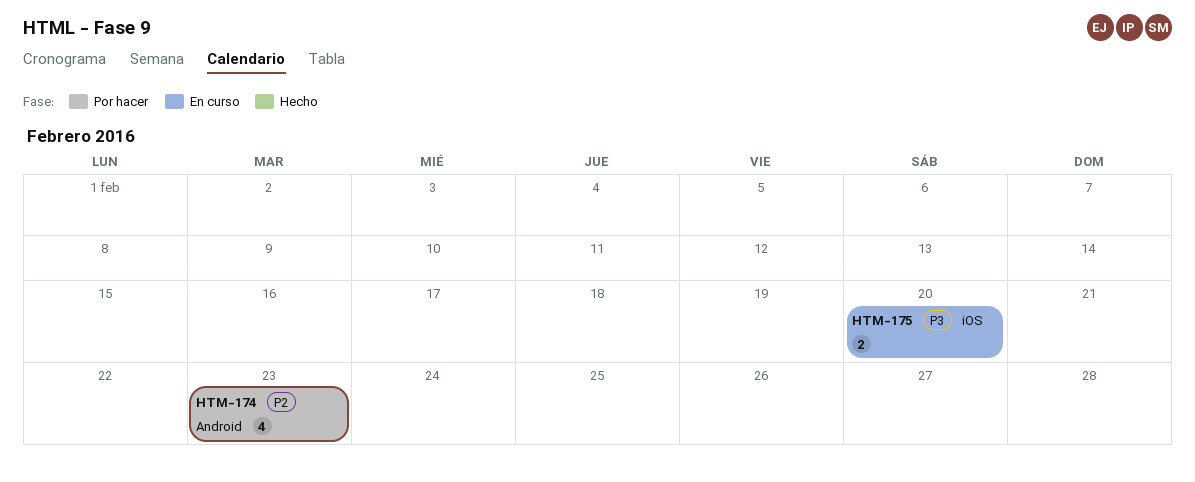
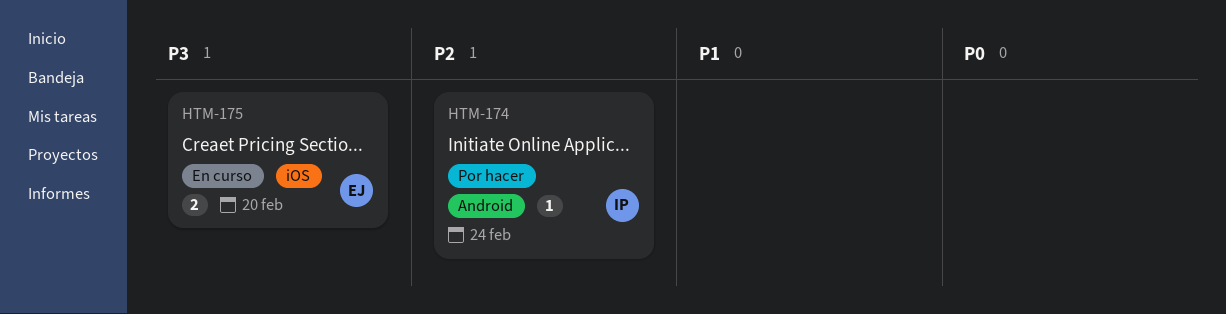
HTM-174, estimate: 4 -> 1
HTM-174, due: Feb 23 -> Feb 24

